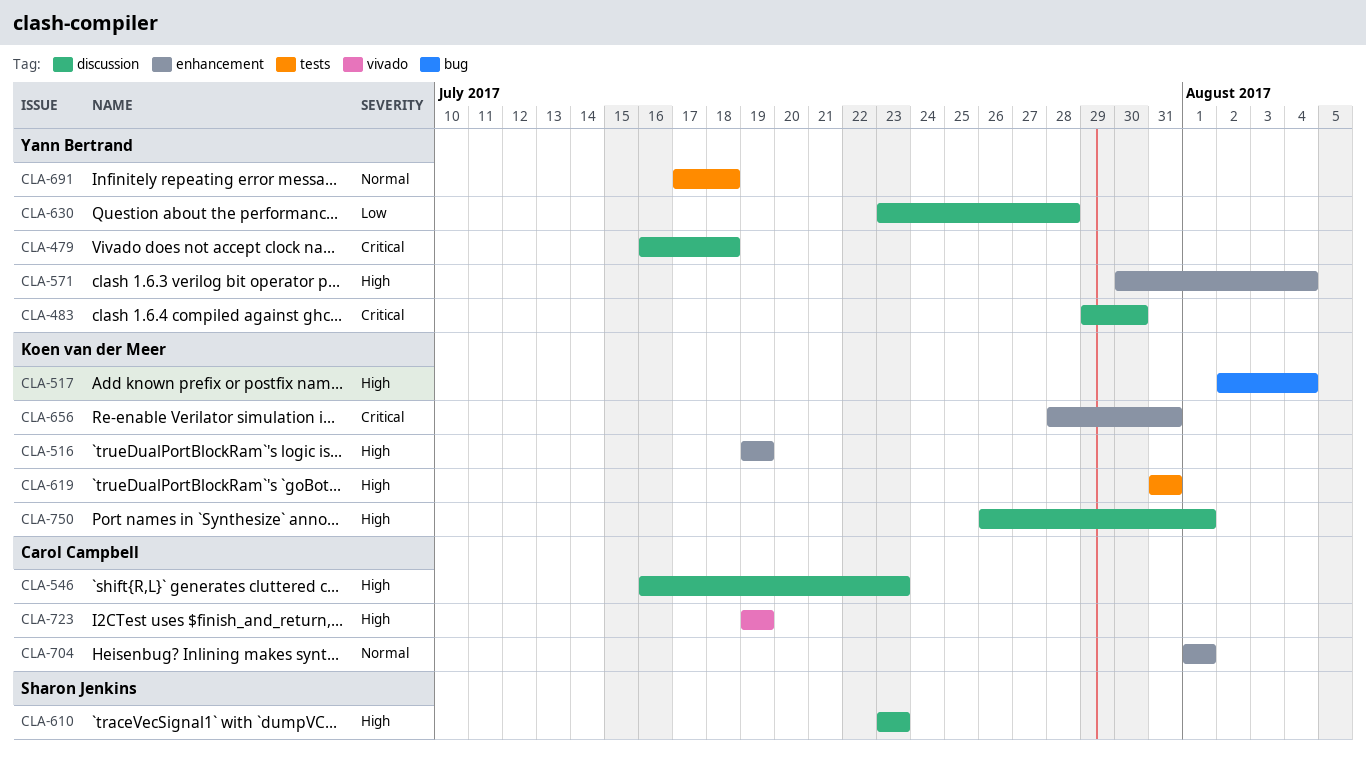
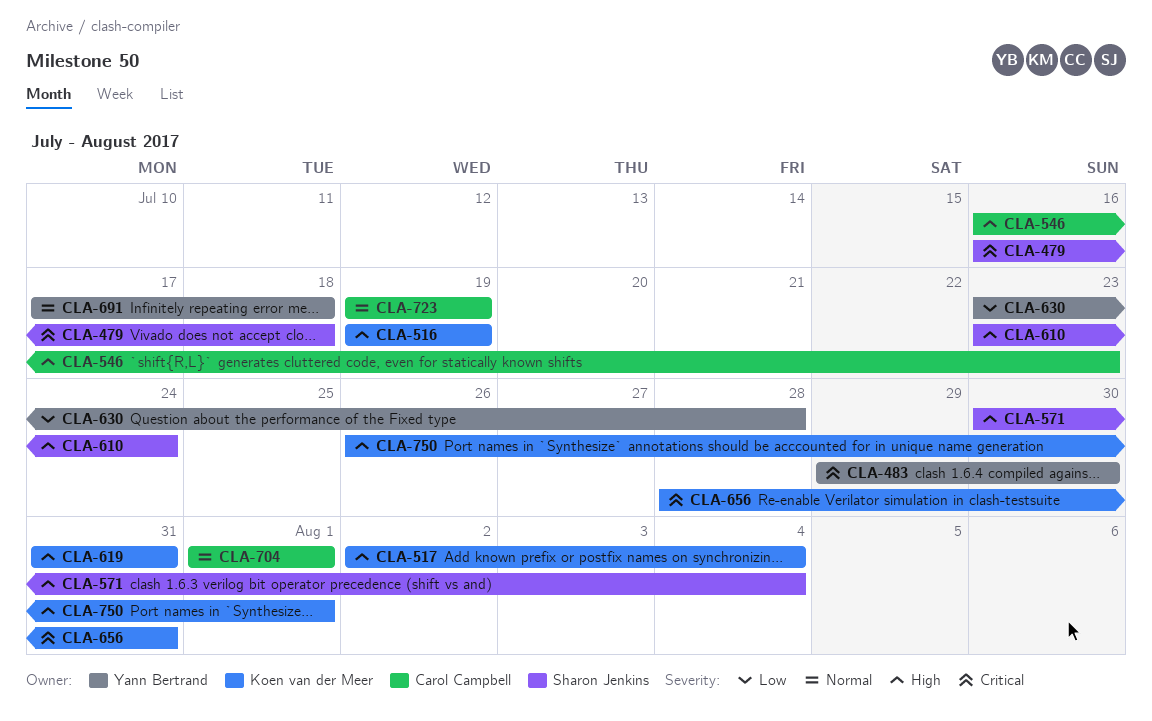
CLA-479, owner: Yann Bertrand -> Sharon Jenkins
CLA-571, owner: Yann Bertrand -> Sharon Jenkins
CLA-610, due: Jul 23 -> Jul 24
CLA-723, priority: High -> Normal

